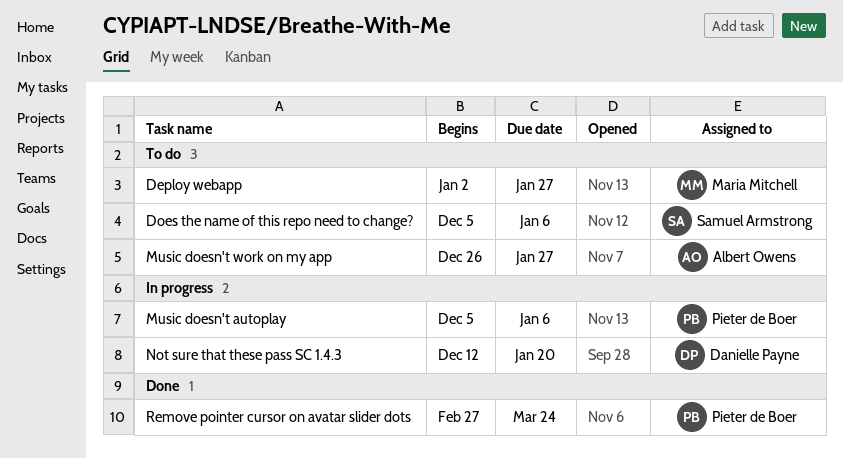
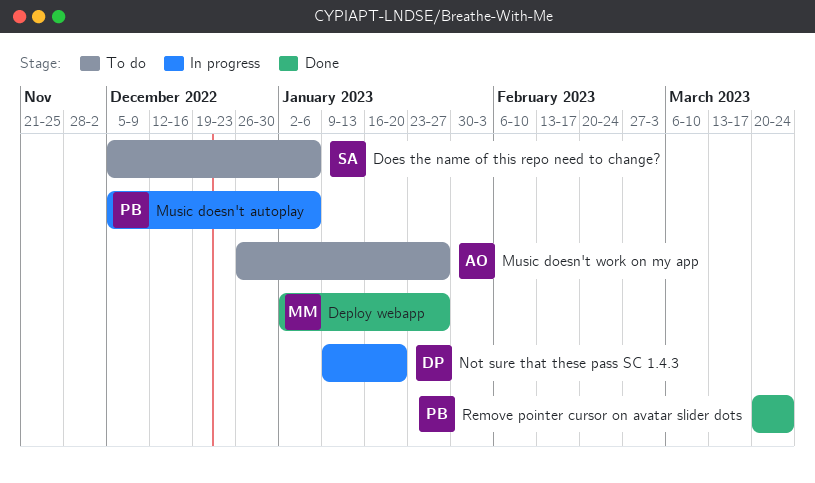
Deploy webapp, status: To do -> Done
Not sure that these pass SC 1.4.3, start: Dec 12 -> Jan 9
Remove pointer cursor on avatar slider dots, start: Feb 27 -> Mar 20

